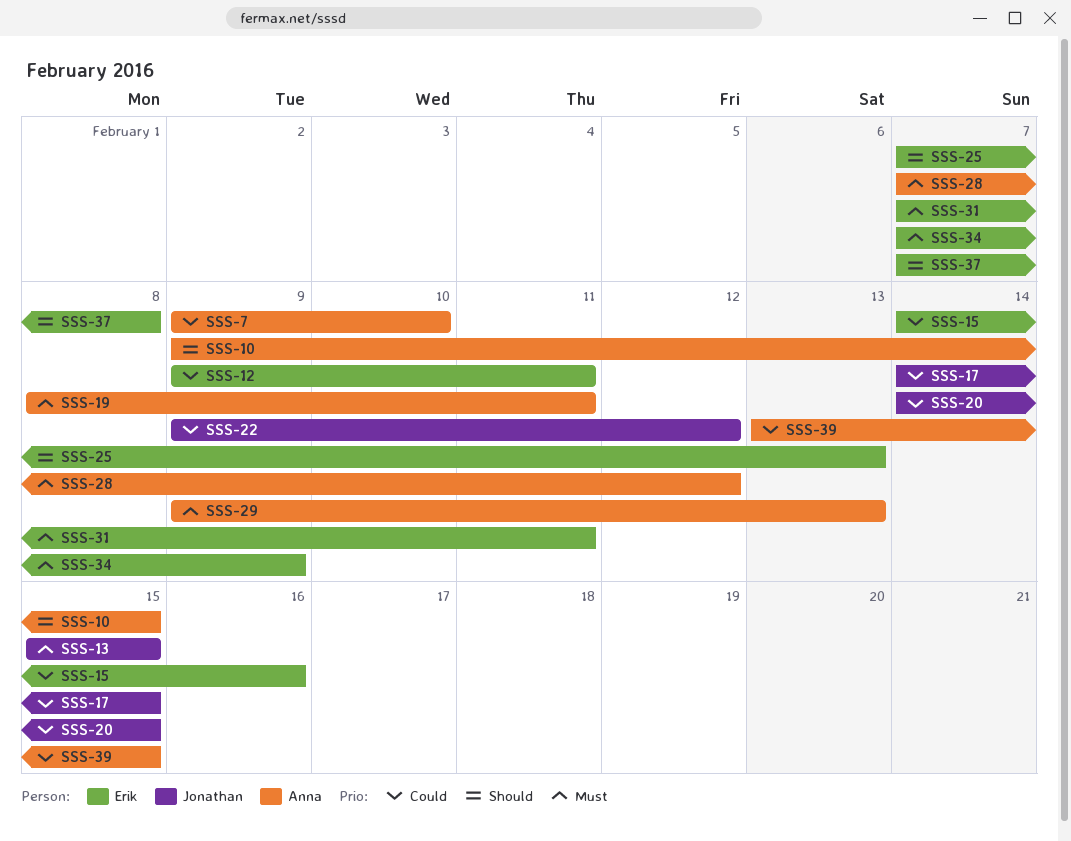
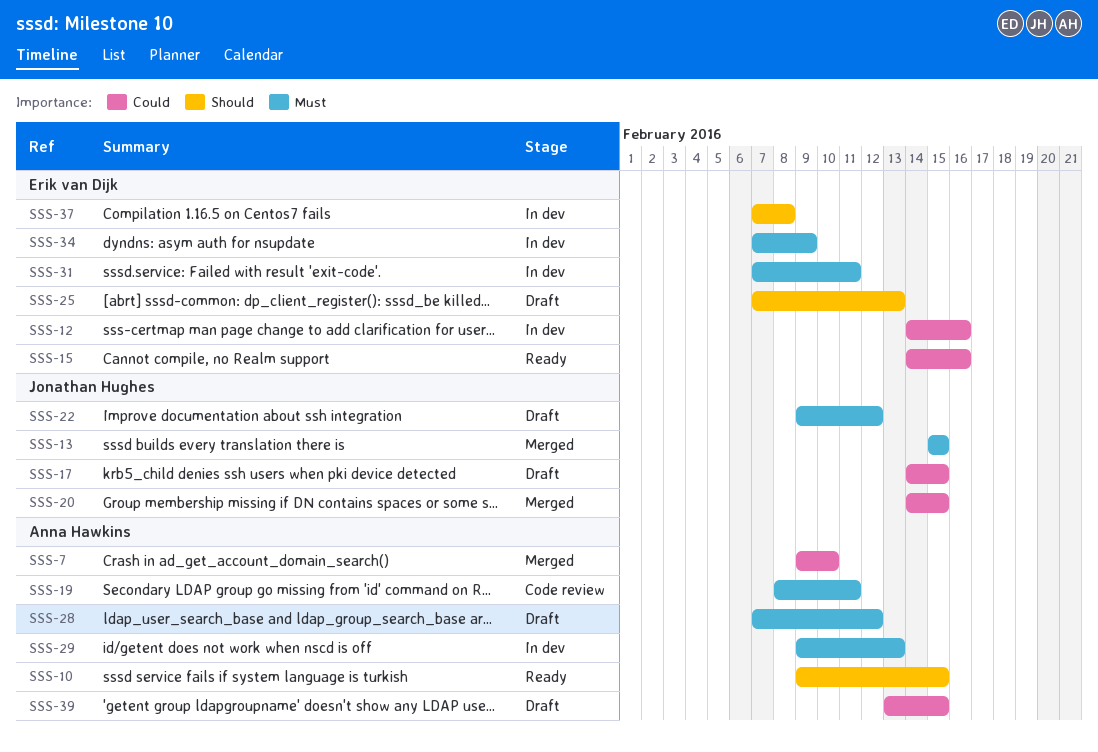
SSS-12, start: Feb 9 -> Feb 14
SSS-12, due: Feb 11 -> Feb 16
SSS-22, priority: Could -> Must

